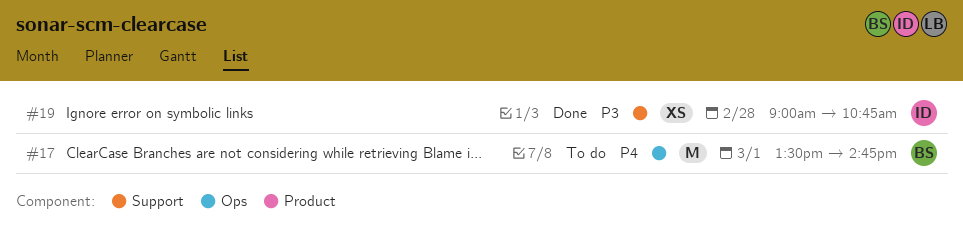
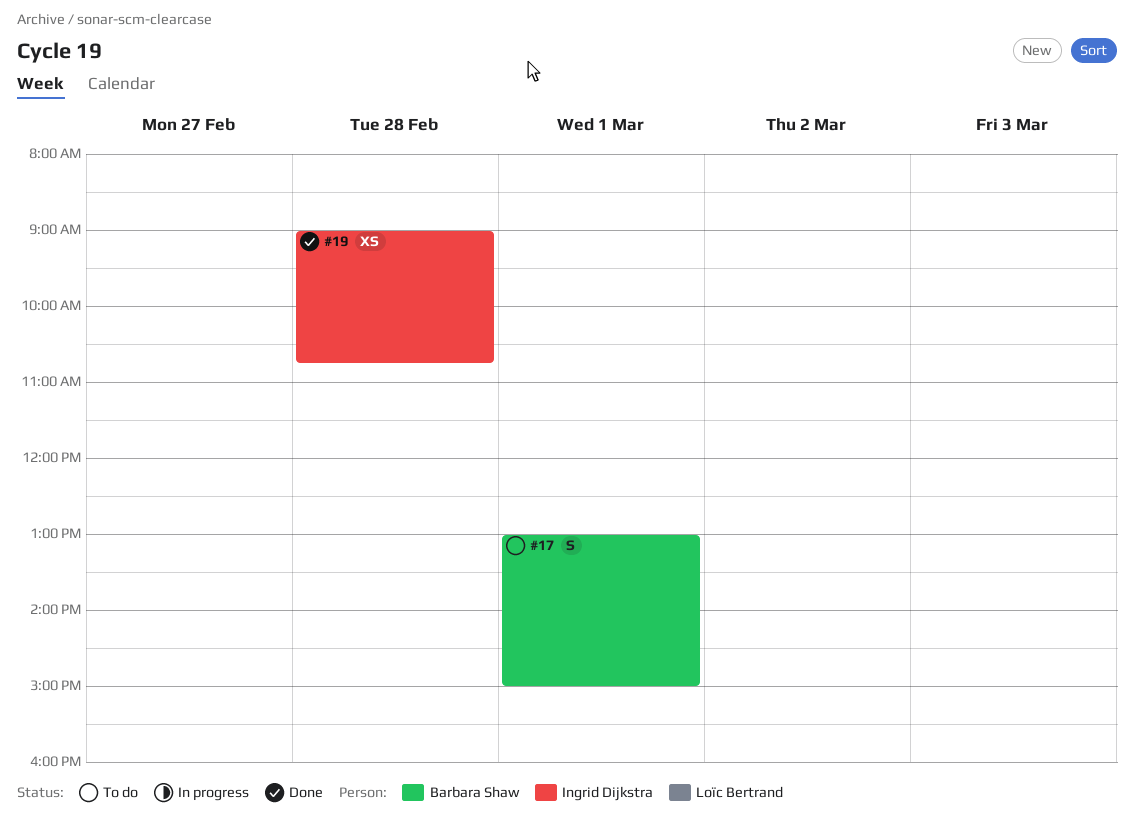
#17, estimate: M -> S
#17, begins: 13:30 -> 13:00
#17, ends: 14:45 -> 15:00

